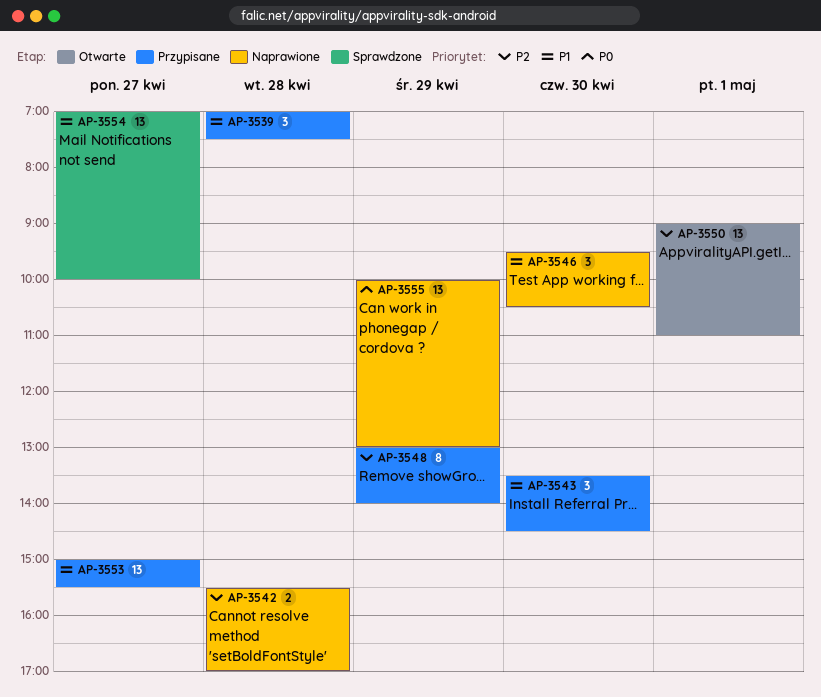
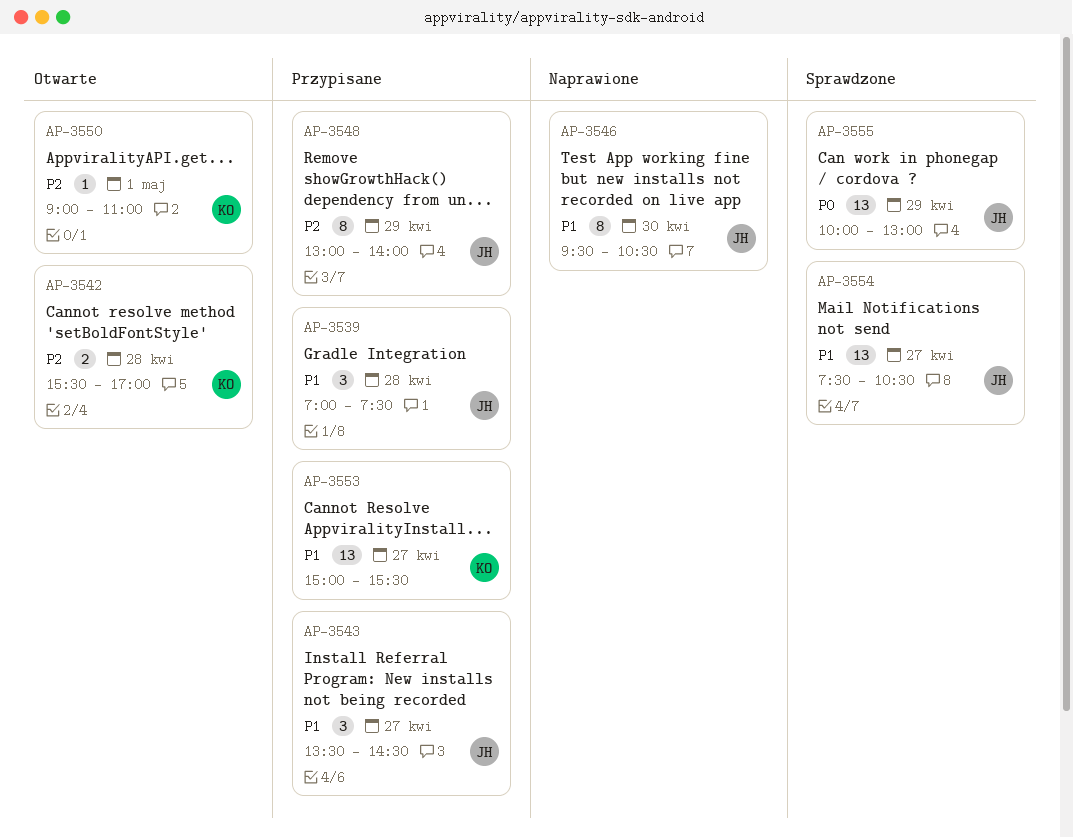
AP-3542, status: Naprawione -> Otwarte
AP-3543, day: Apr 30 -> Apr 27
AP-3546, estimate: 3 -> 8
AP-3550, estimate: 13 -> 1
AP-3554, begins: 07:00 -> 07:30
AP-3554, ends: 10:00 -> 10:30
AP-3555, status: Naprawione -> Sprawdzone

